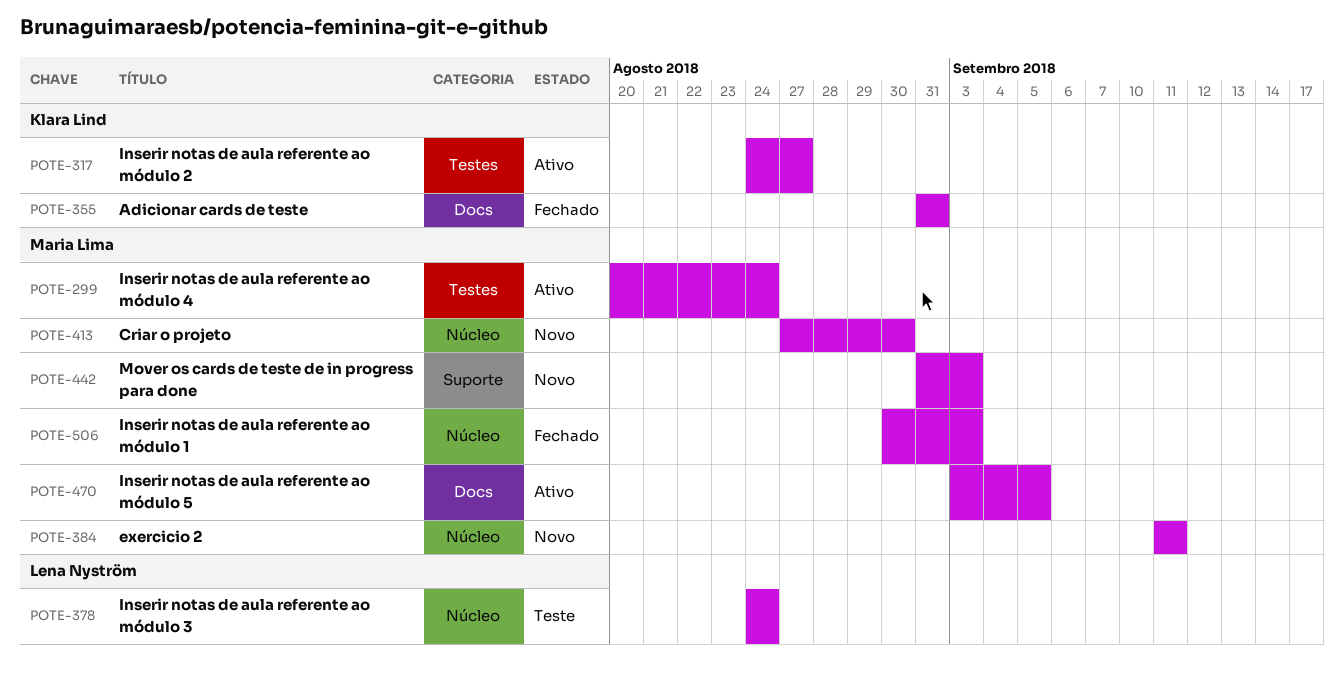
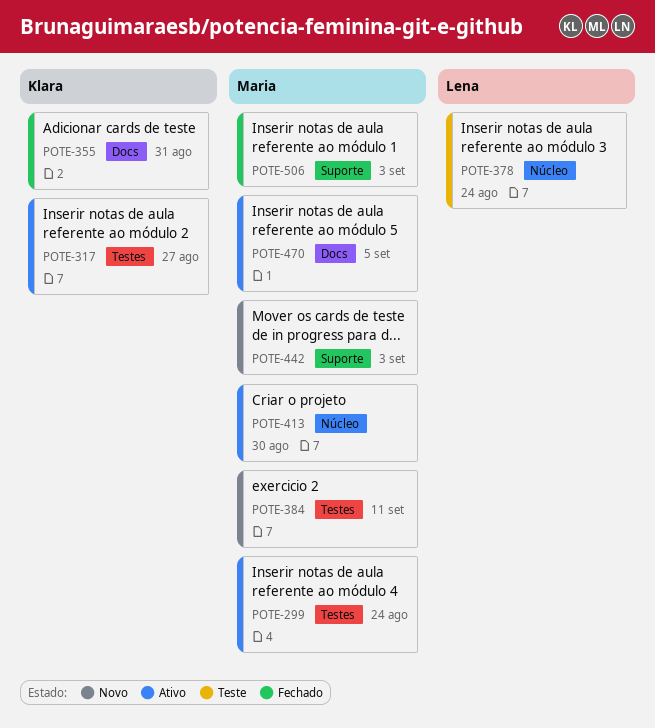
POTE-384, label: Núcleo -> Testes
POTE-413, status: Novo -> Ativo
POTE-506, label: Núcleo -> Suporte

